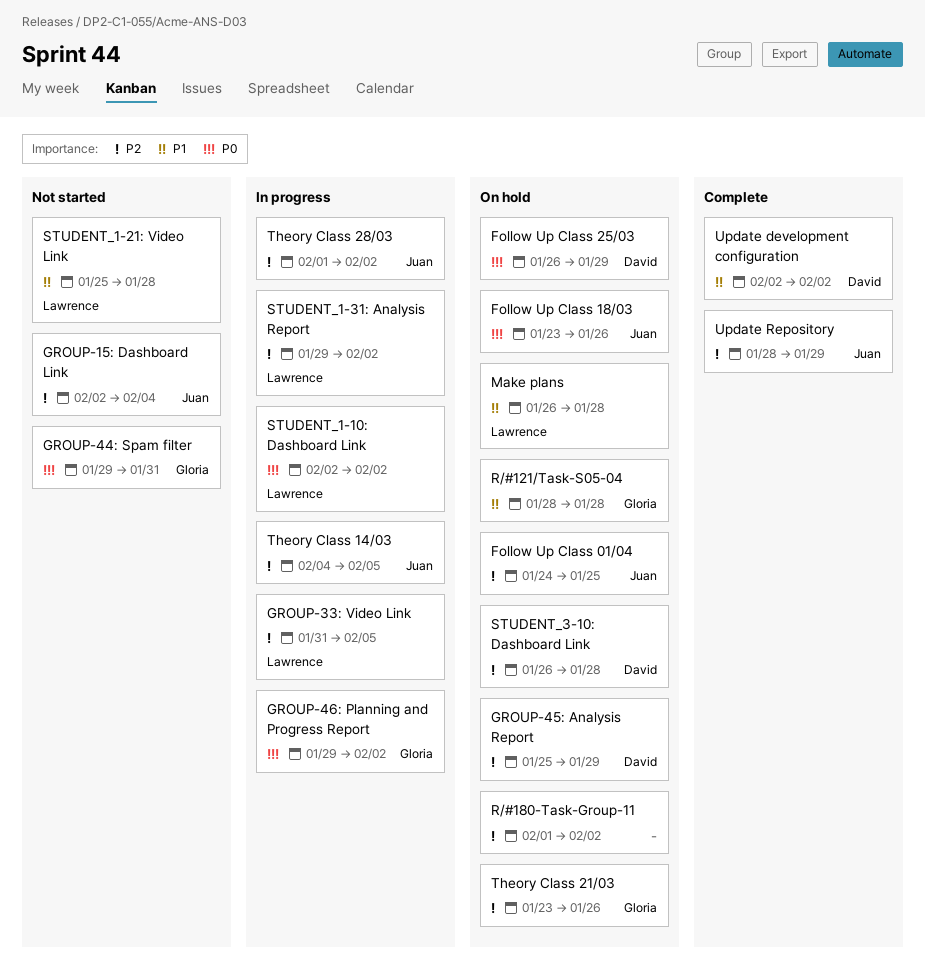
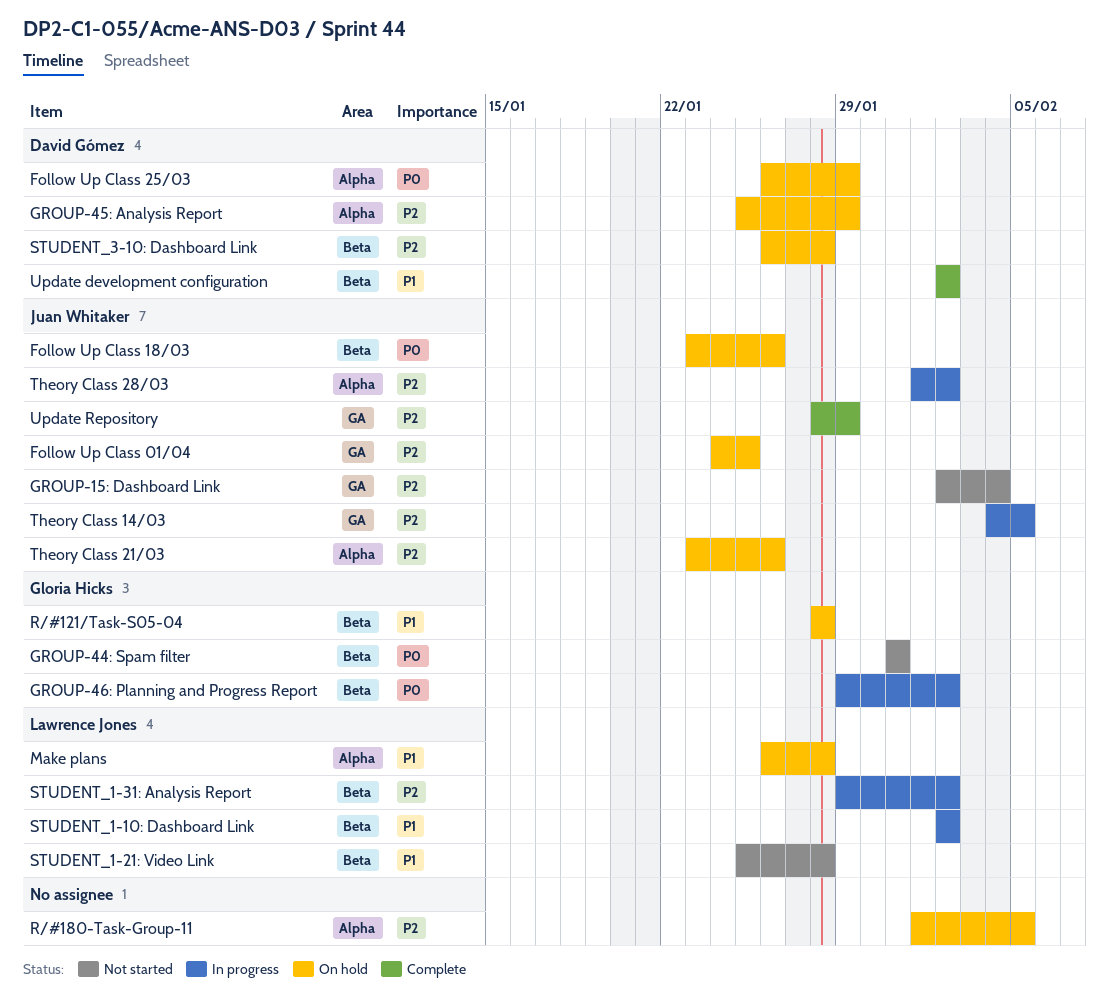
GROUP-33: Video Link: present -> none
GROUP-44: Spam filter, start: Jan 29 -> Jan 31
R/#180-Task-Group-11, due: Feb 2 -> Feb 5
STUDENT_1-10: Dashboard Link, priority: P0 -> P1
Theory Class 21/03, owner: Gloria Hicks -> Juan Whitaker

